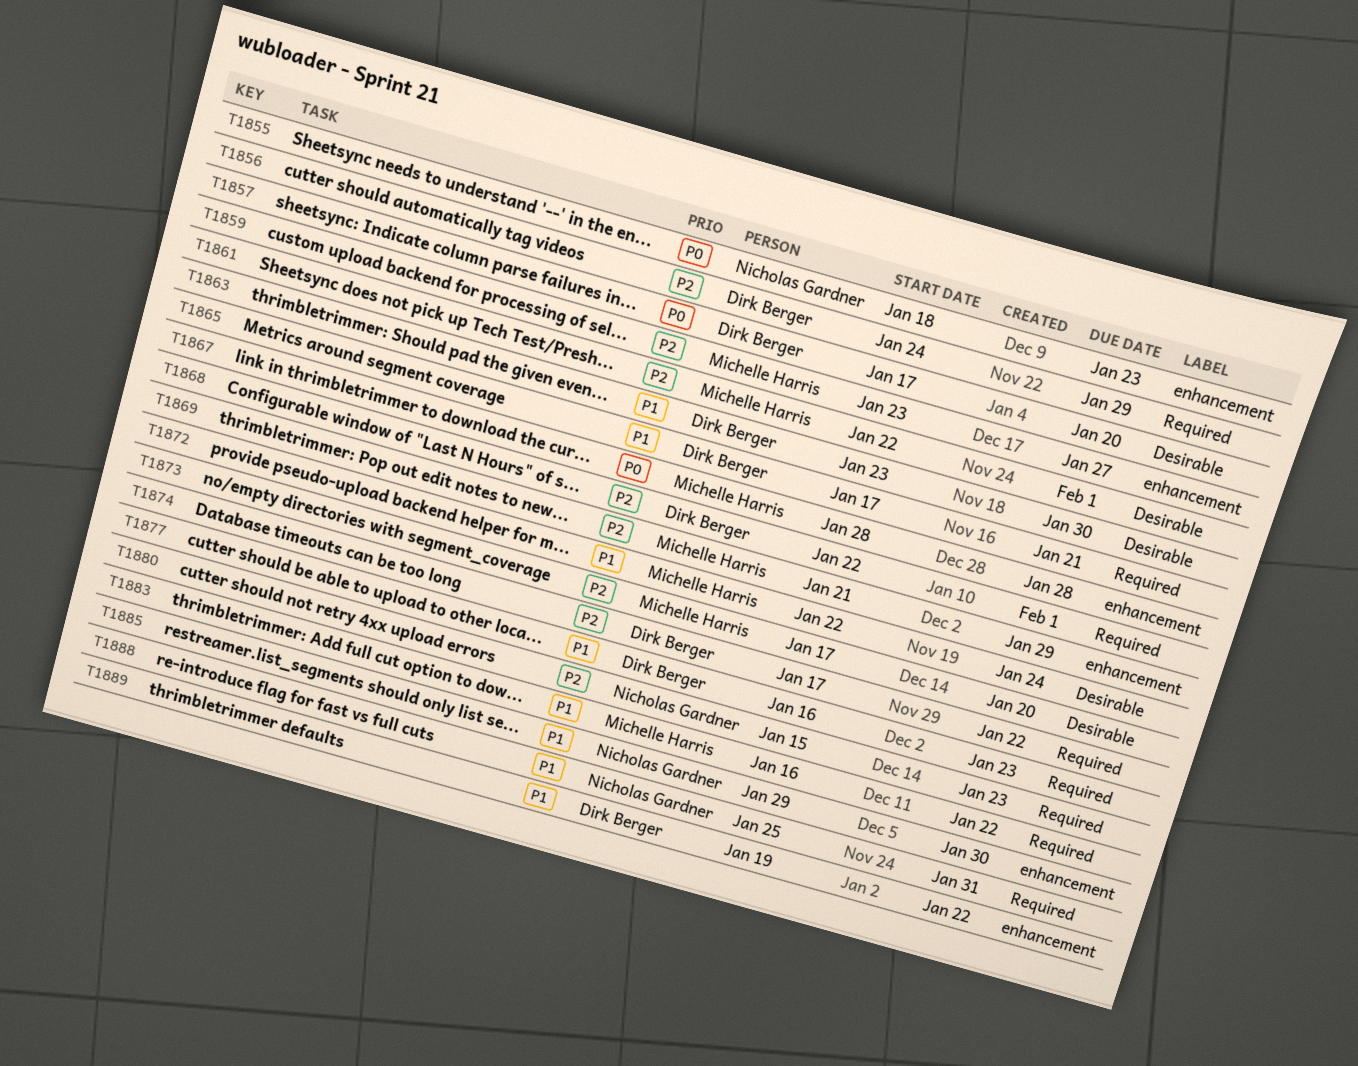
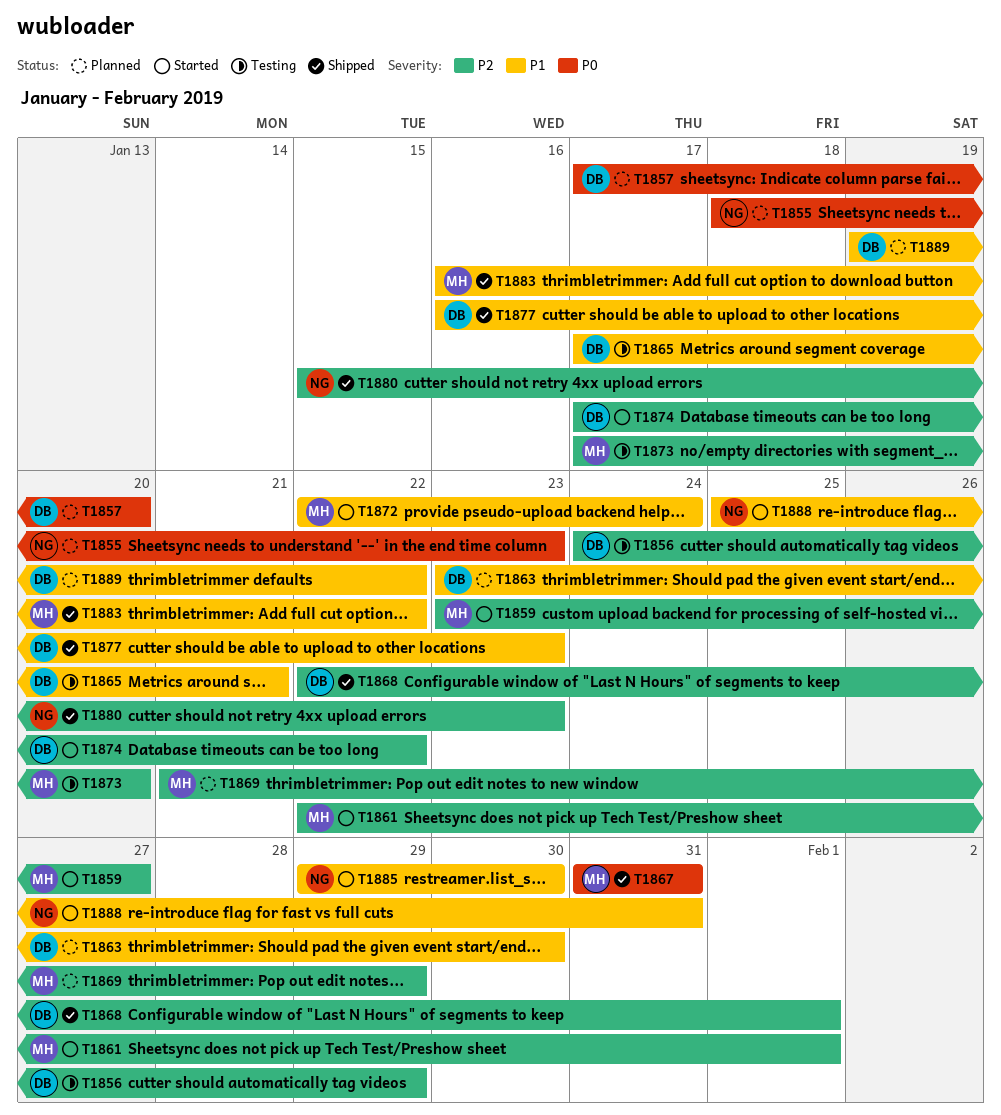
T1867, start: Jan 28 -> Jan 31
T1867, due: Jan 28 -> Jan 31

